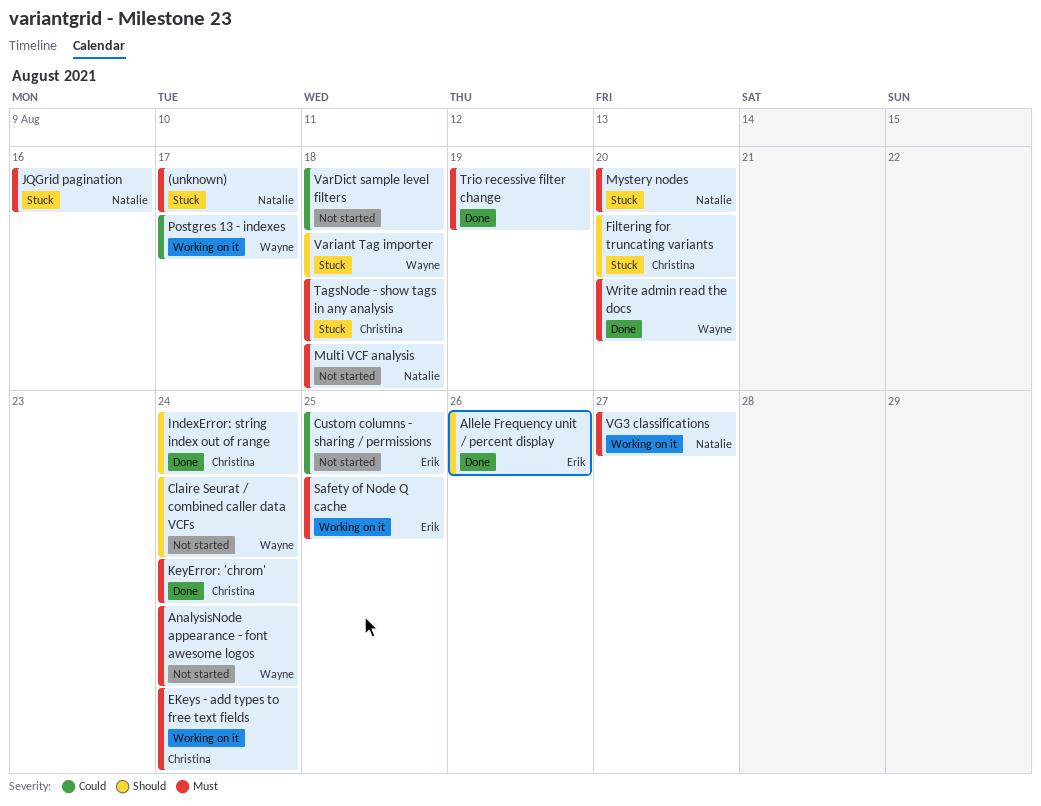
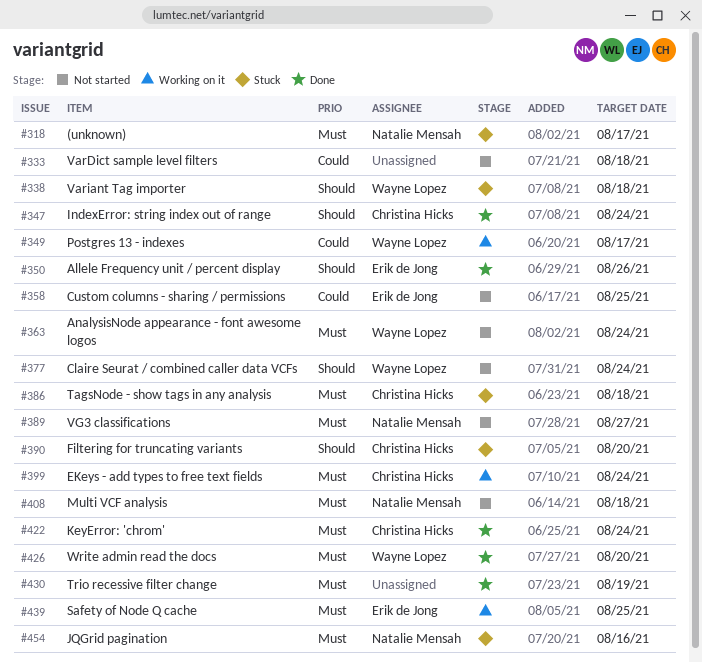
Mystery nodes: present -> none
VG3 classifications, status: Working on it -> Not started

